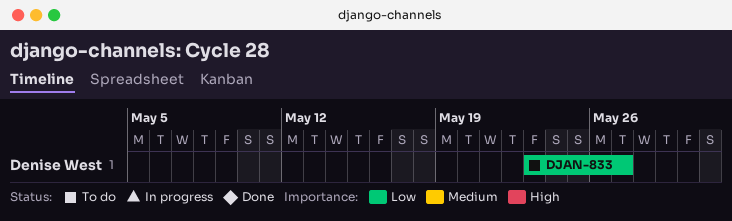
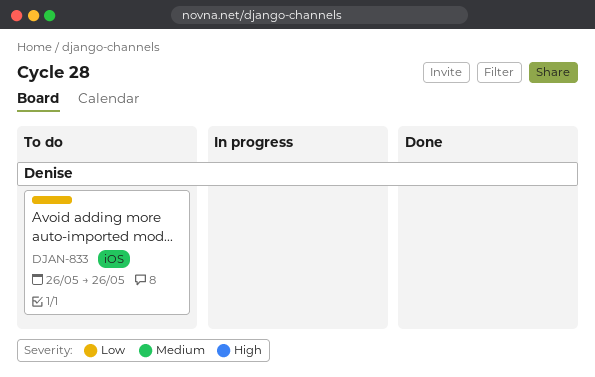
DJAN-833, start: May 23 -> May 26
DJAN-833, due: May 27 -> May 26

